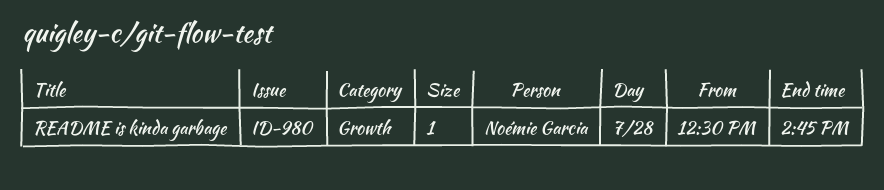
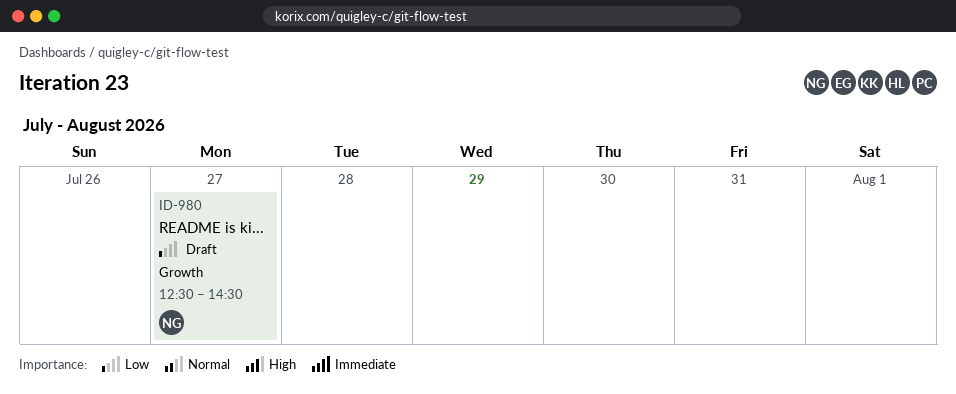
ID-980, day: Jul 28 -> Jul 27
ID-980, ends: 14:45 -> 14:30

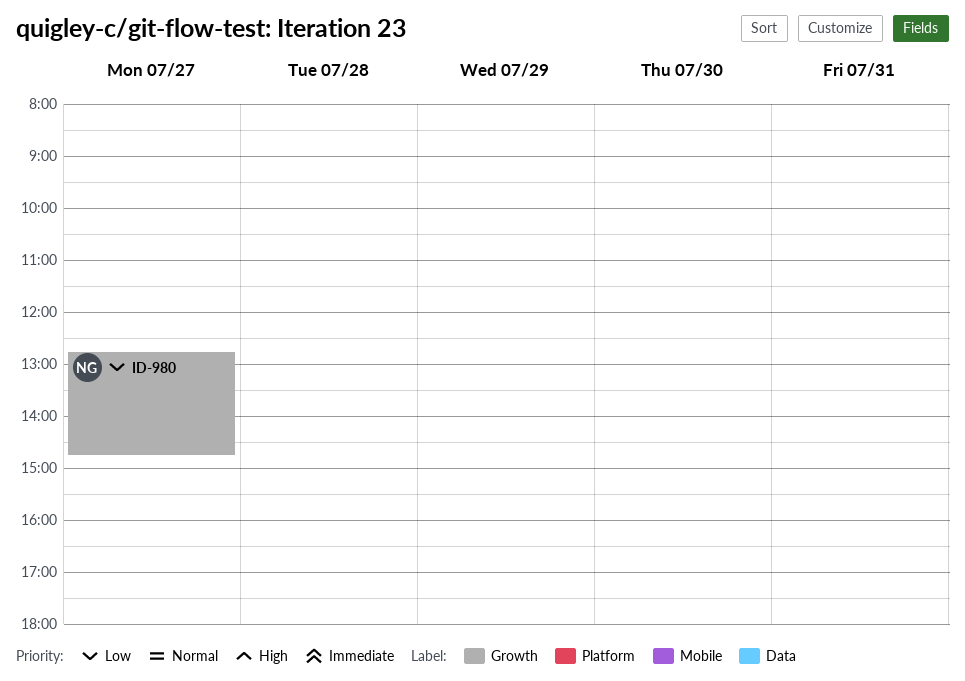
ID-980, begins: 12:30 -> 12:45
ID-980, ends: 14:30 -> 14:45

